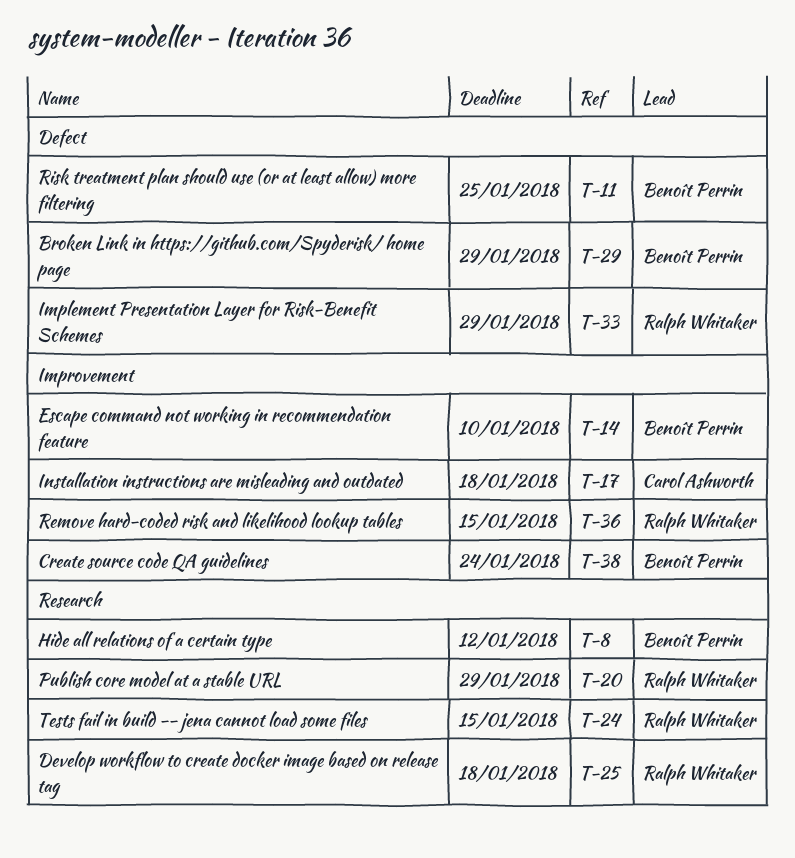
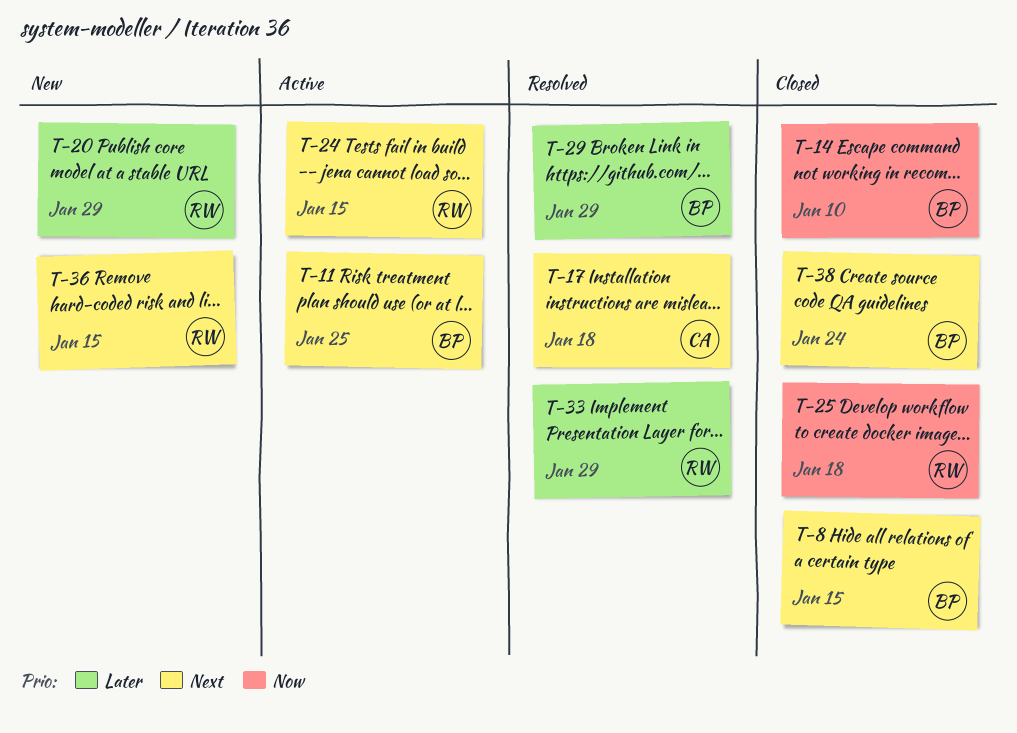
T-8, due: Jan 12 -> Jan 15

